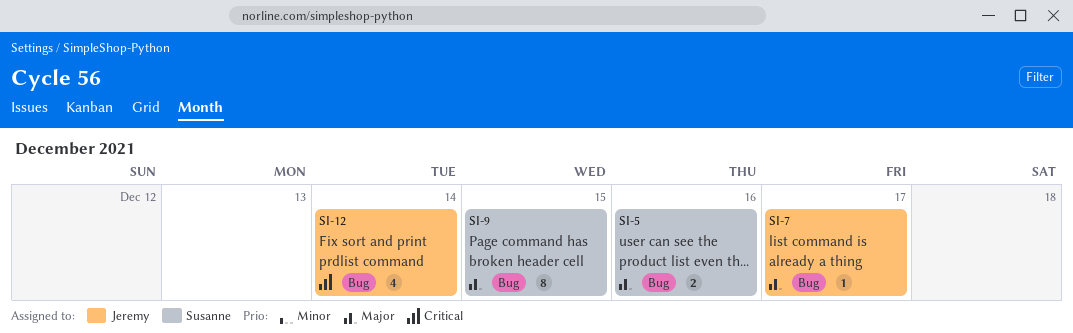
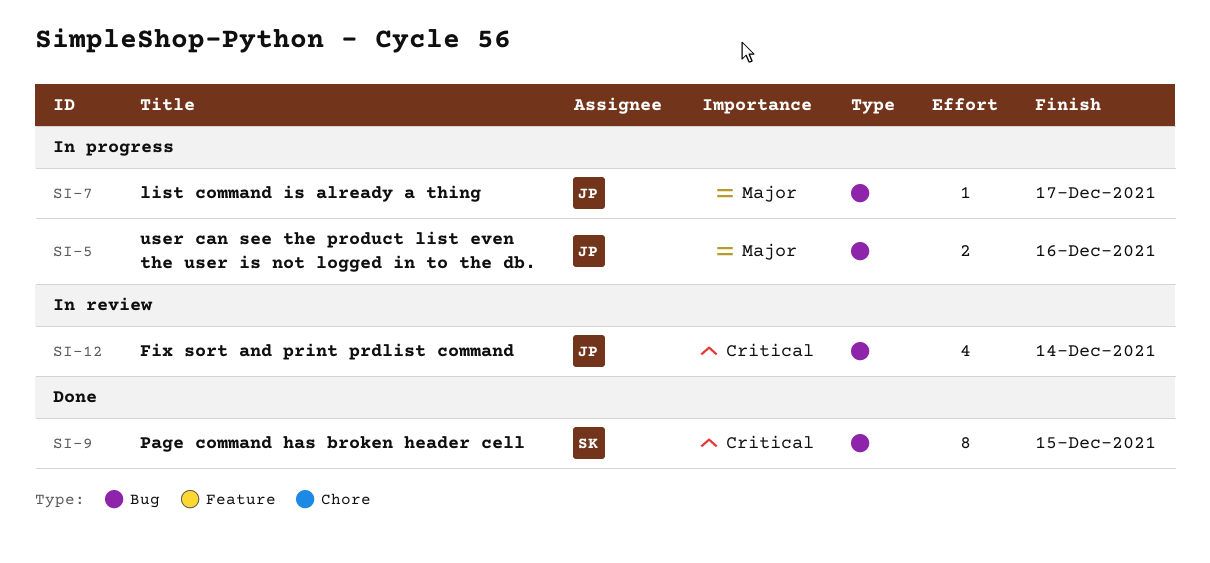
SI-5, owner: Susanne -> Jeremy
SI-9, priority: Major -> Critical

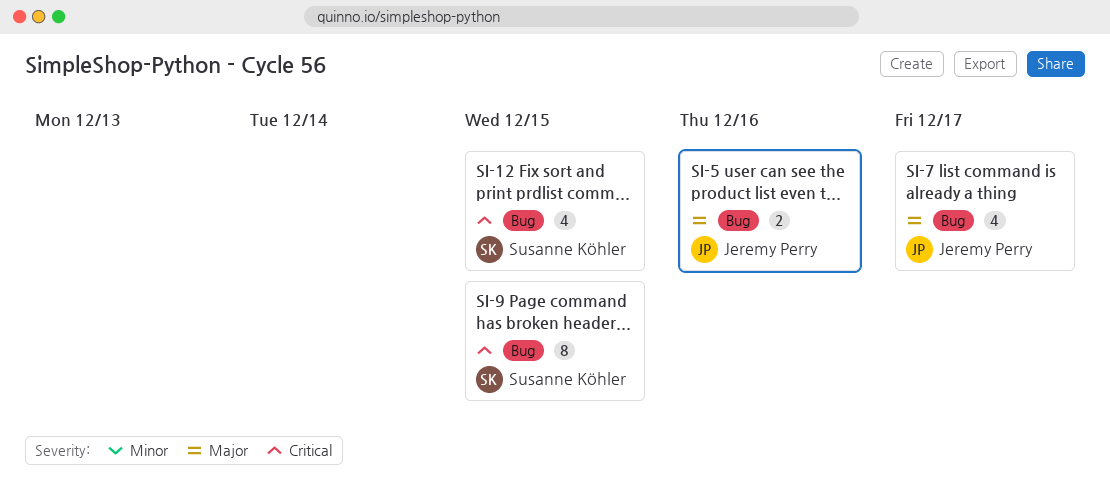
SI-7, estimate: 1 -> 4
SI-12, owner: Jeremy Perry -> Susanne Köhler
SI-12, due: Dec 14 -> Dec 15

